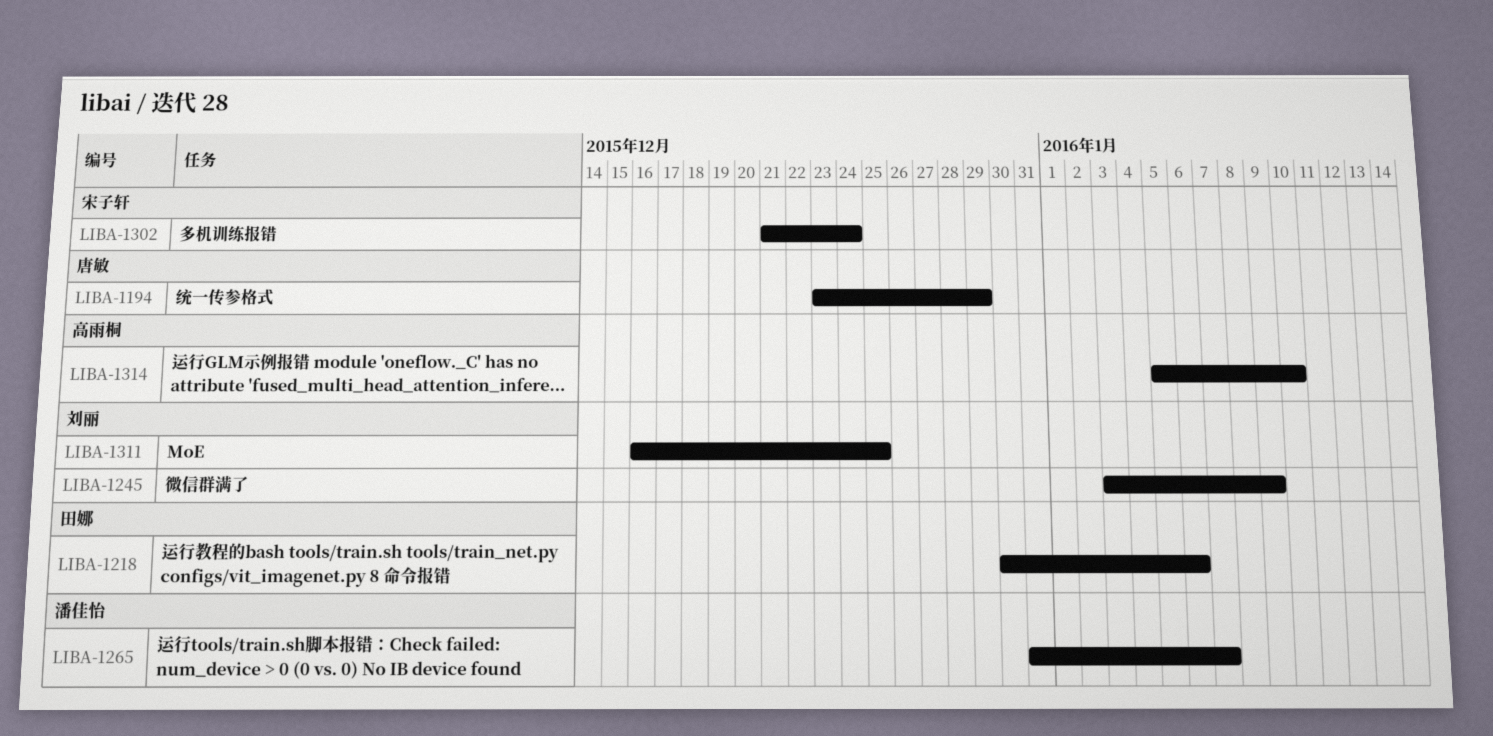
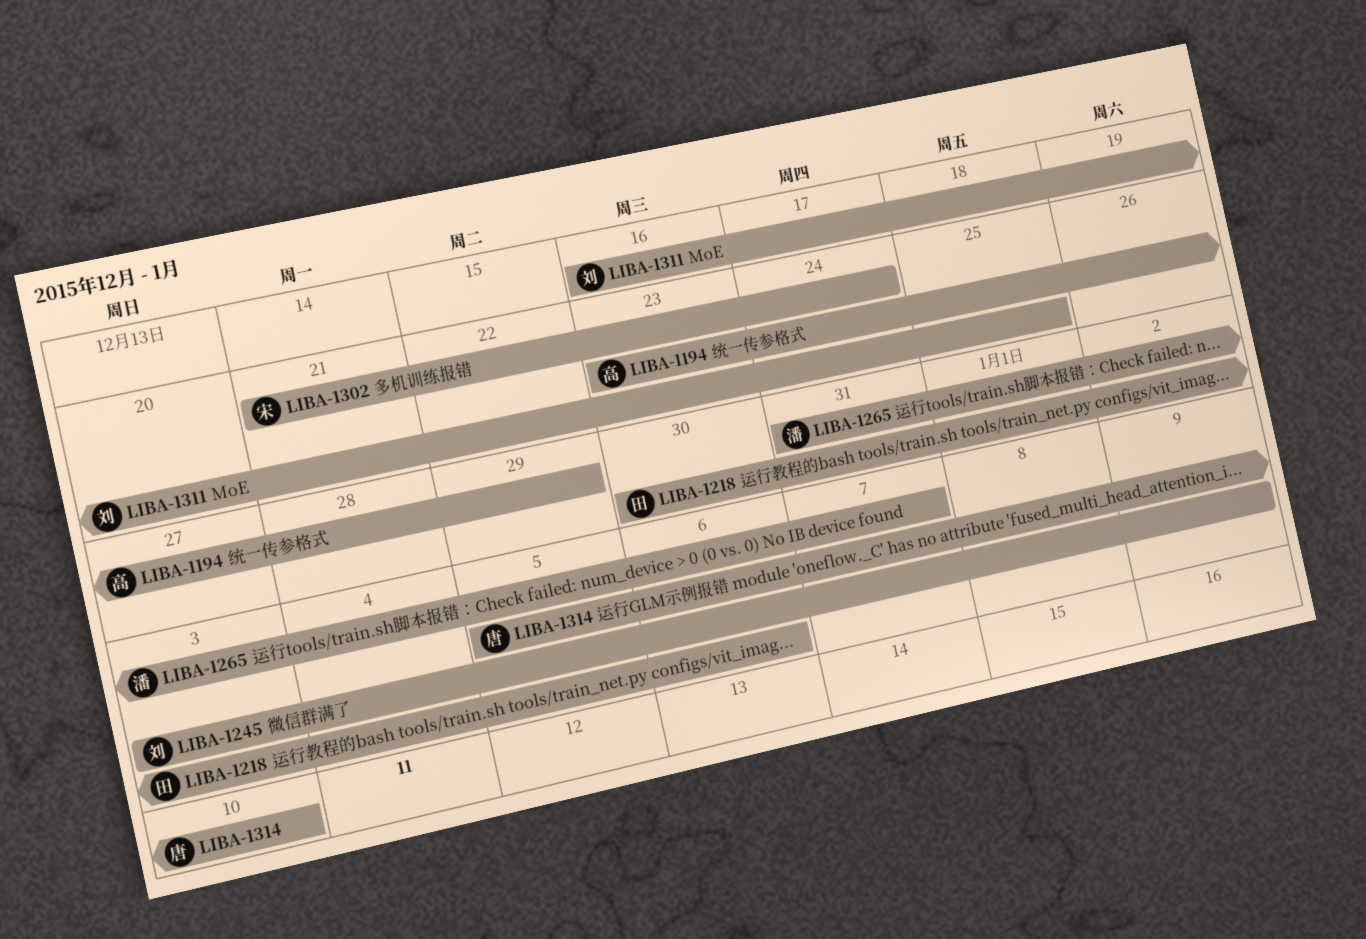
LIBA-1194, owner: 唐敏 -> 高雨桐
LIBA-1314, owner: 高雨桐 -> 唐敏

